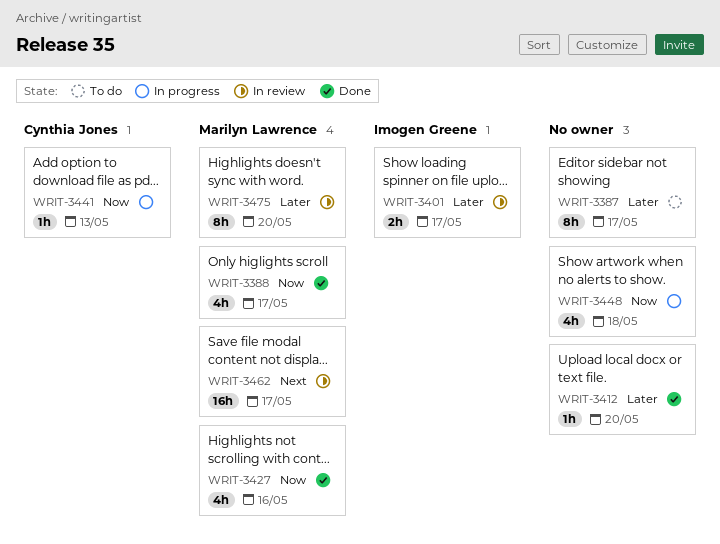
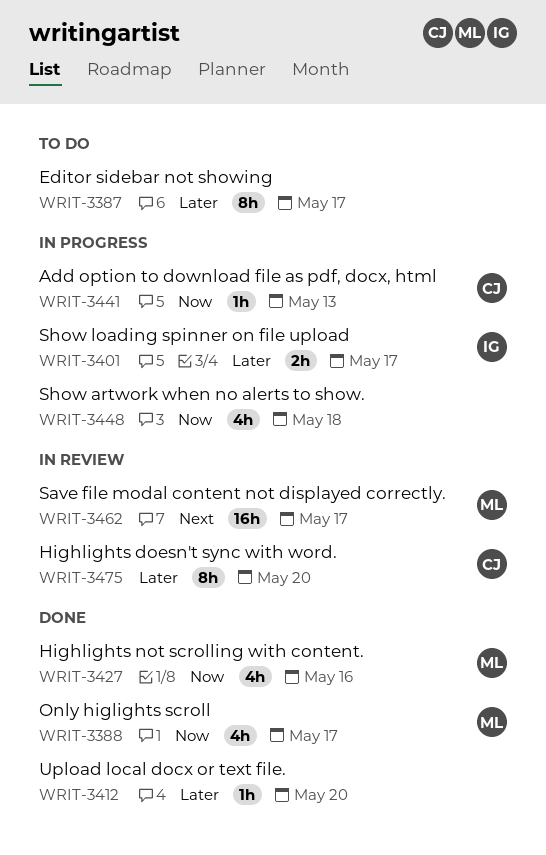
WRIT-3401, status: In review -> In progress
WRIT-3475, owner: Marilyn Lawrence -> Cynthia Jones

